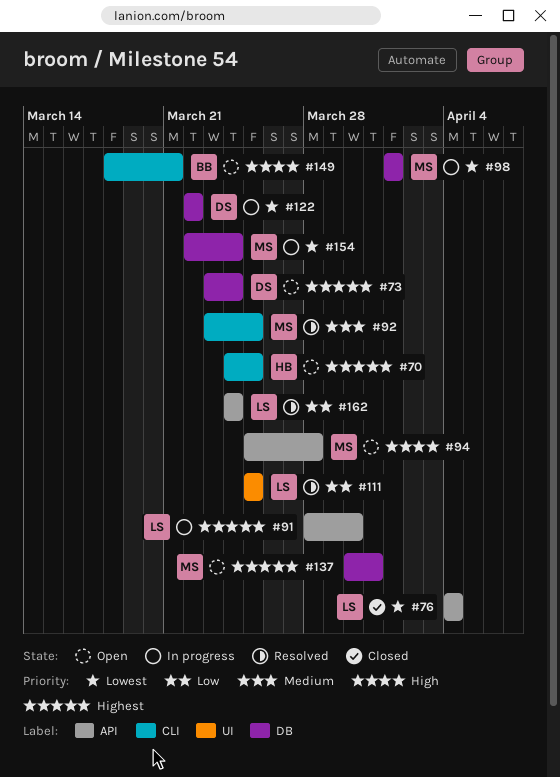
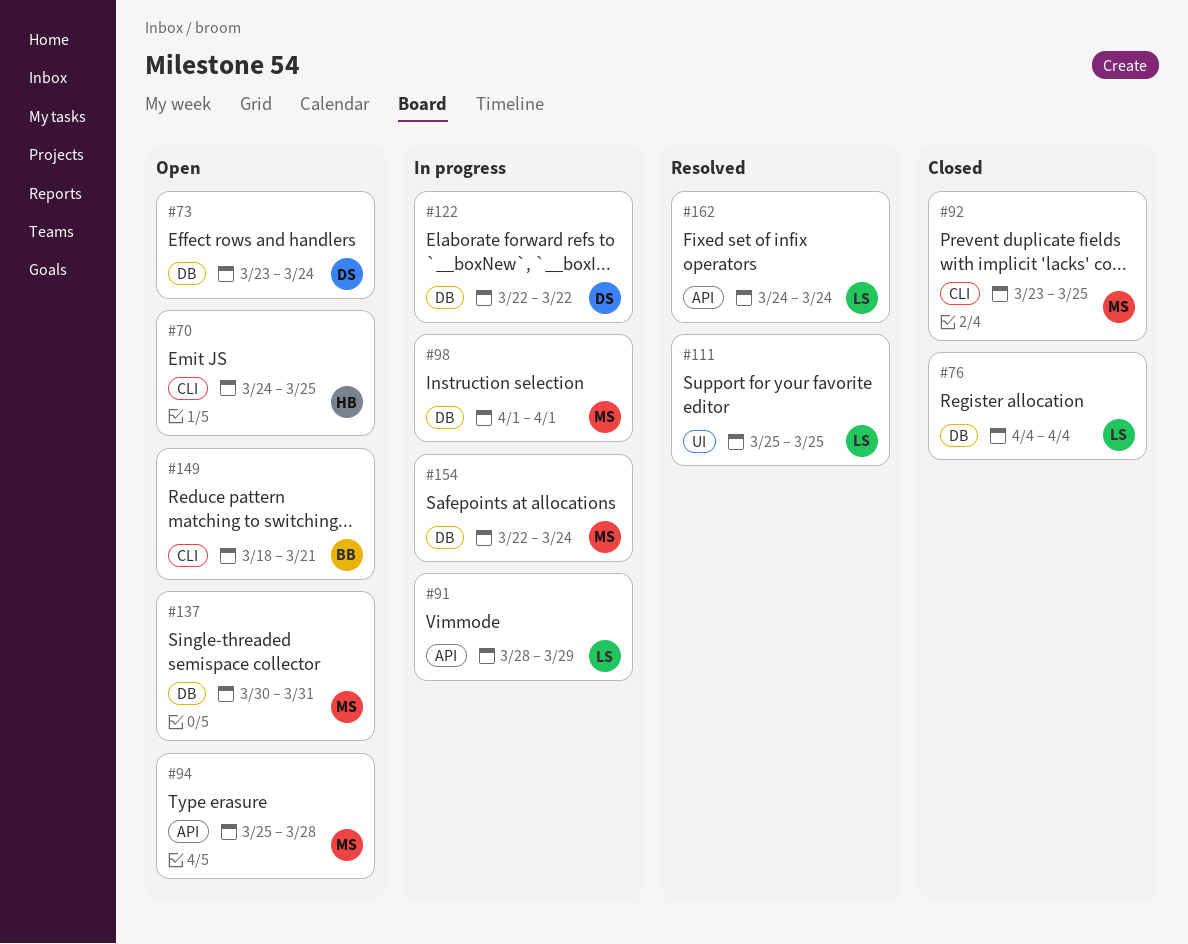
#76, label: API -> DB
#91, due: Mar 30 -> Mar 29
#92, status: Resolved -> Closed

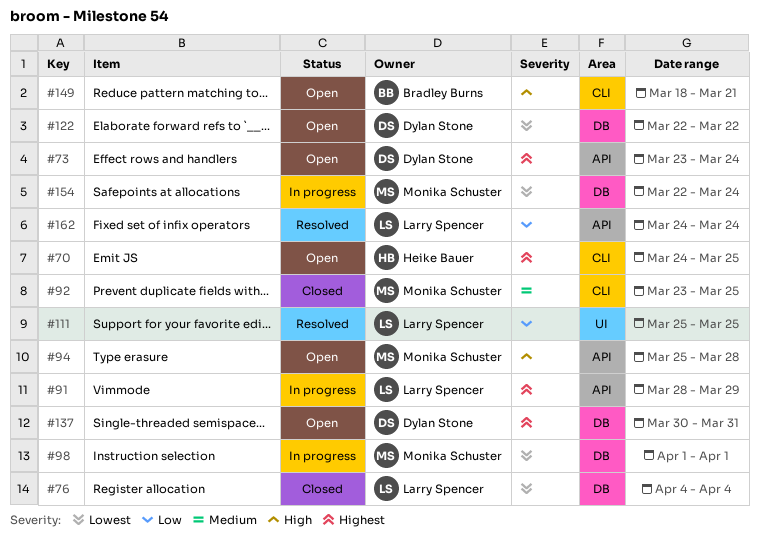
#73, label: DB -> API
#122, status: In progress -> Open
#137, owner: Monika Schuster -> Dylan Stone

